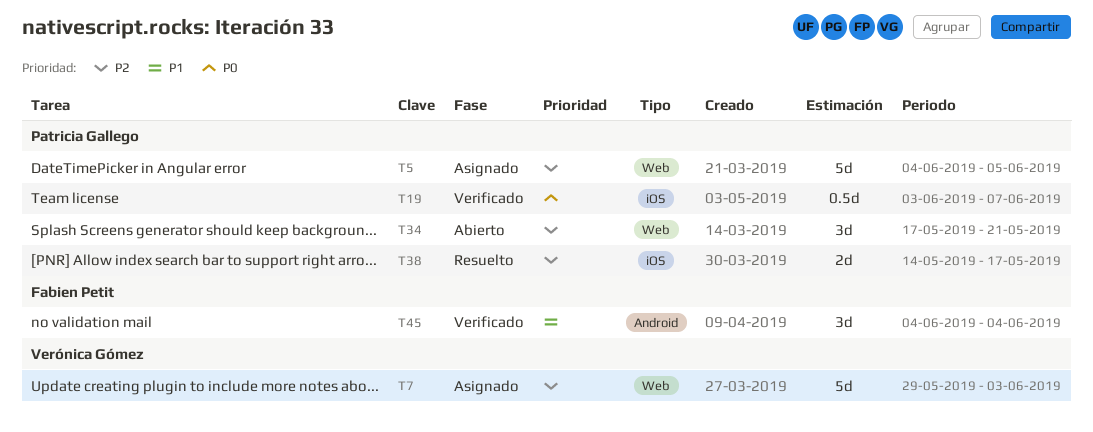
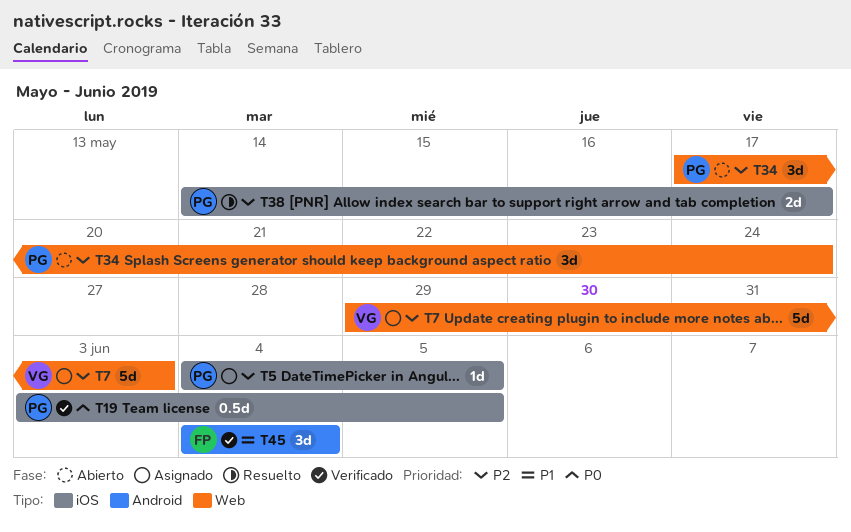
T5, label: Web -> iOS
T5, estimate: 5d -> 1d
T19, due: Jun 7 -> Jun 5
T34, due: May 21 -> May 24

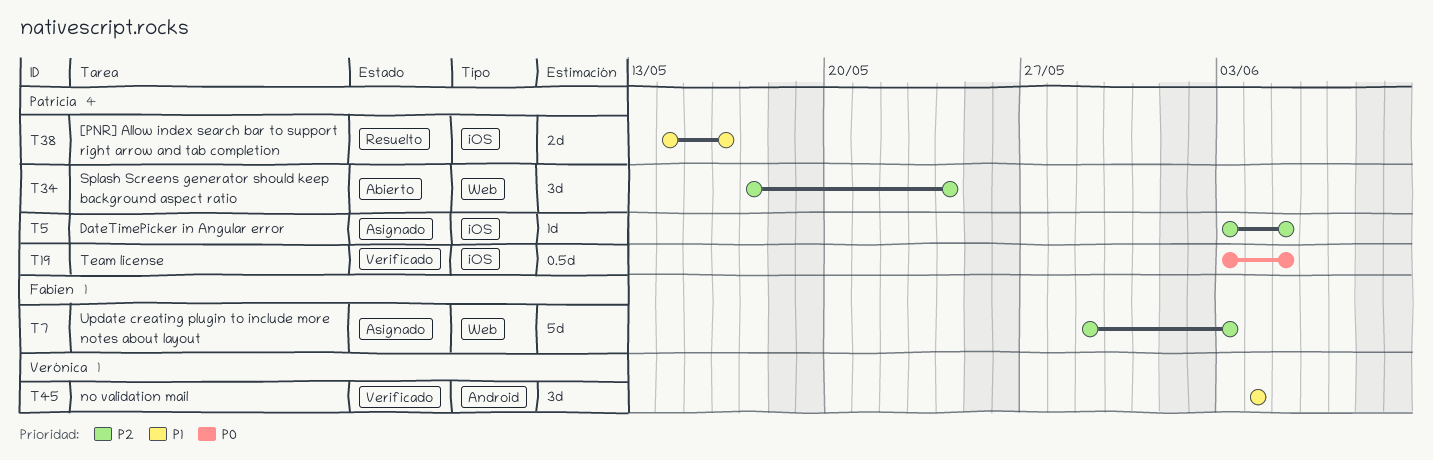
T5, start: Jun 4 -> Jun 3
T7, owner: Verónica -> Fabien
T38, priority: P2 -> P1
T38, due: May 17 -> May 16
T45, owner: Fabien -> Verónica

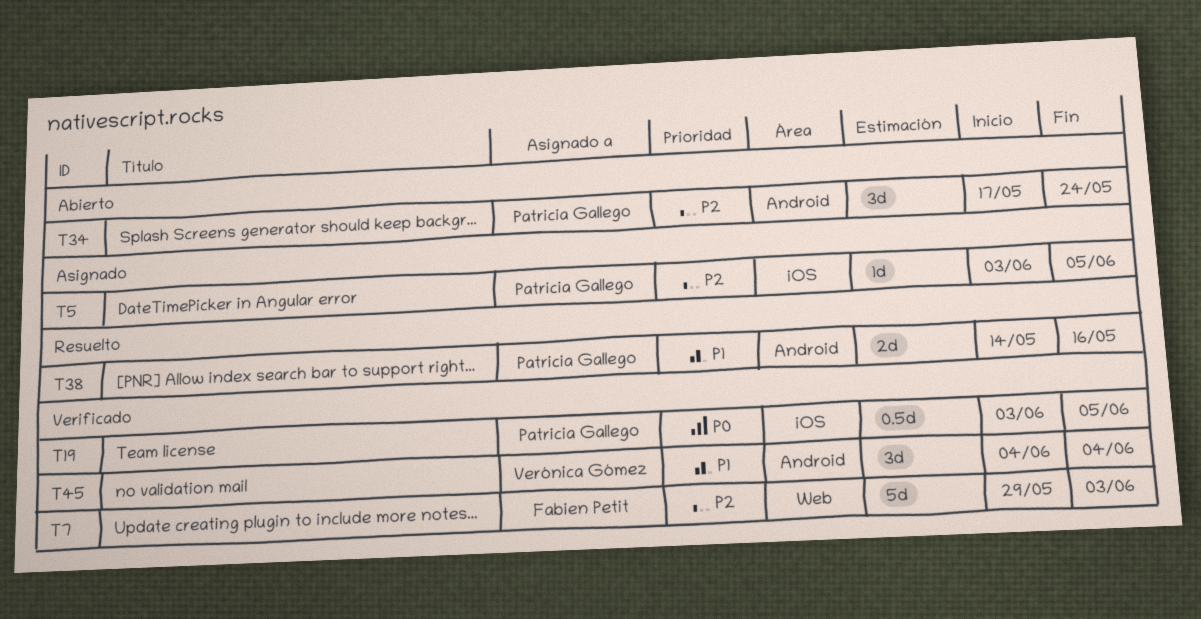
T7, status: Asignado -> Verificado
T34, label: Web -> Android
T38, label: iOS -> Android

